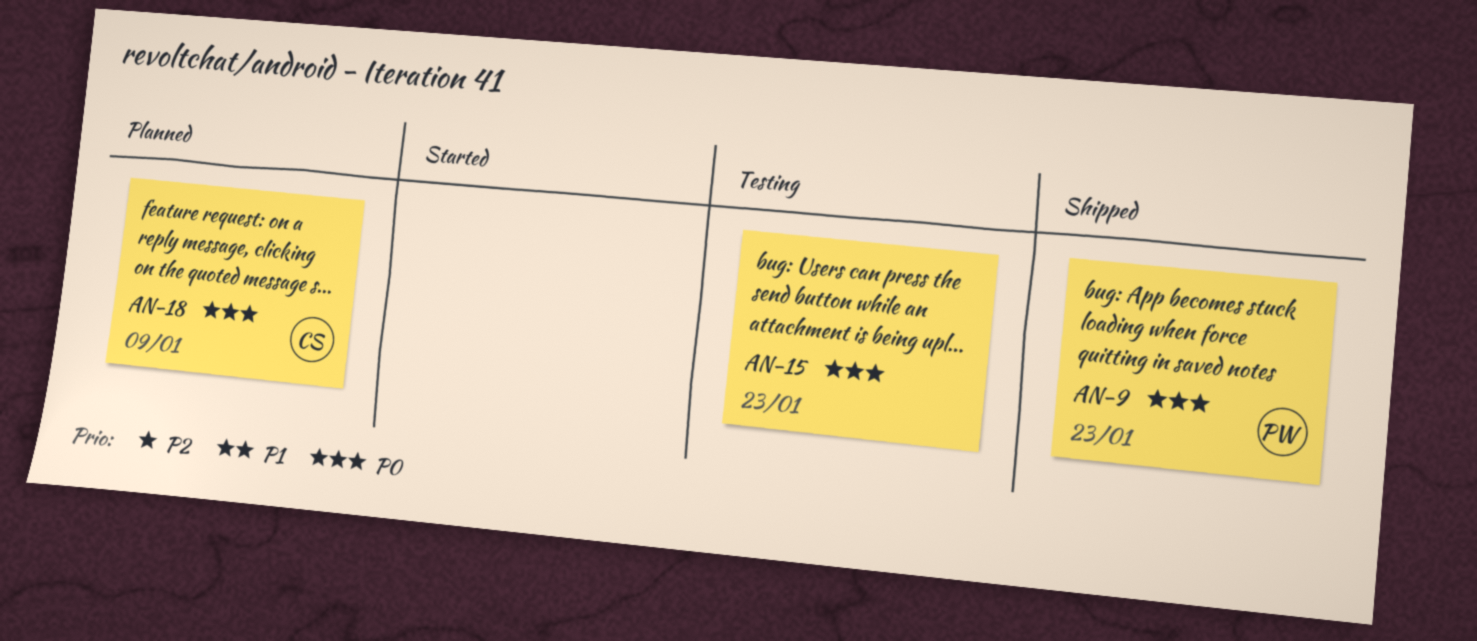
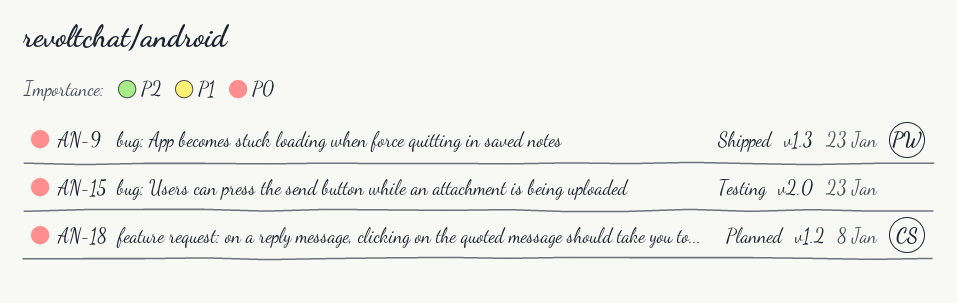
AN-18, due: Jan 9 -> Jan 8

